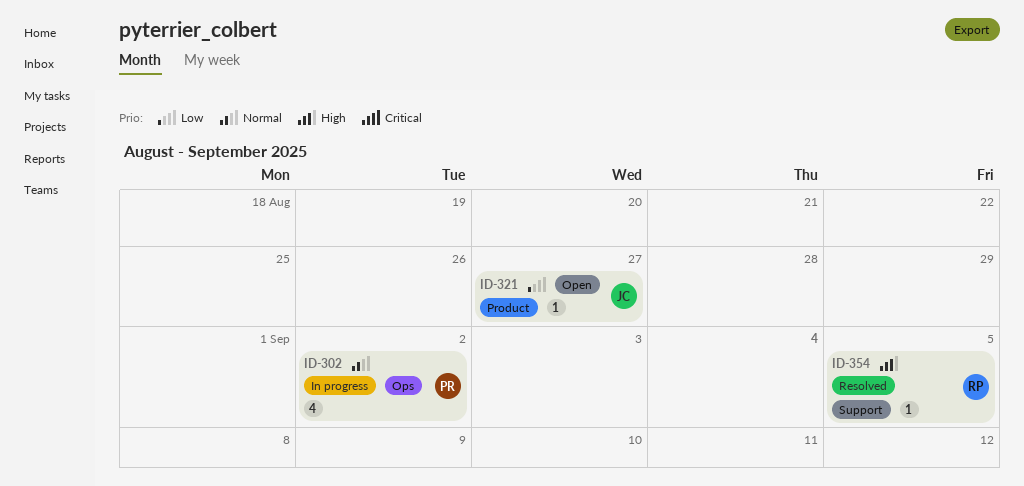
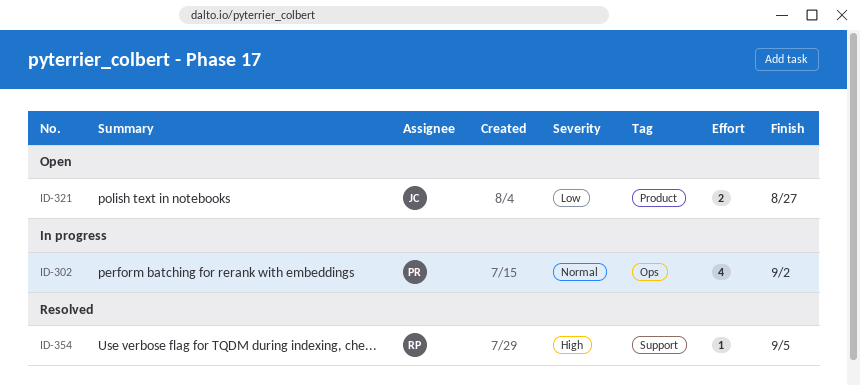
ID-321, estimate: 1 -> 2

